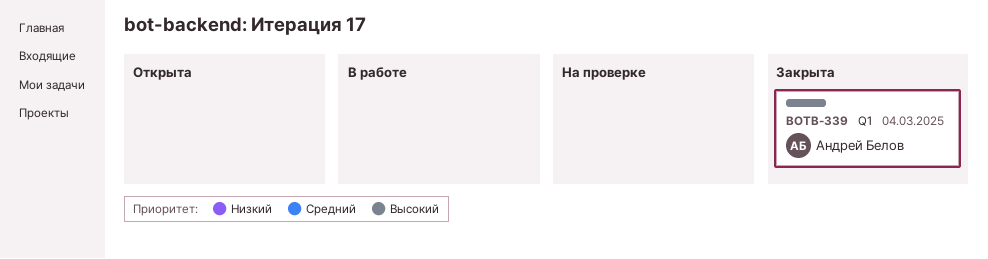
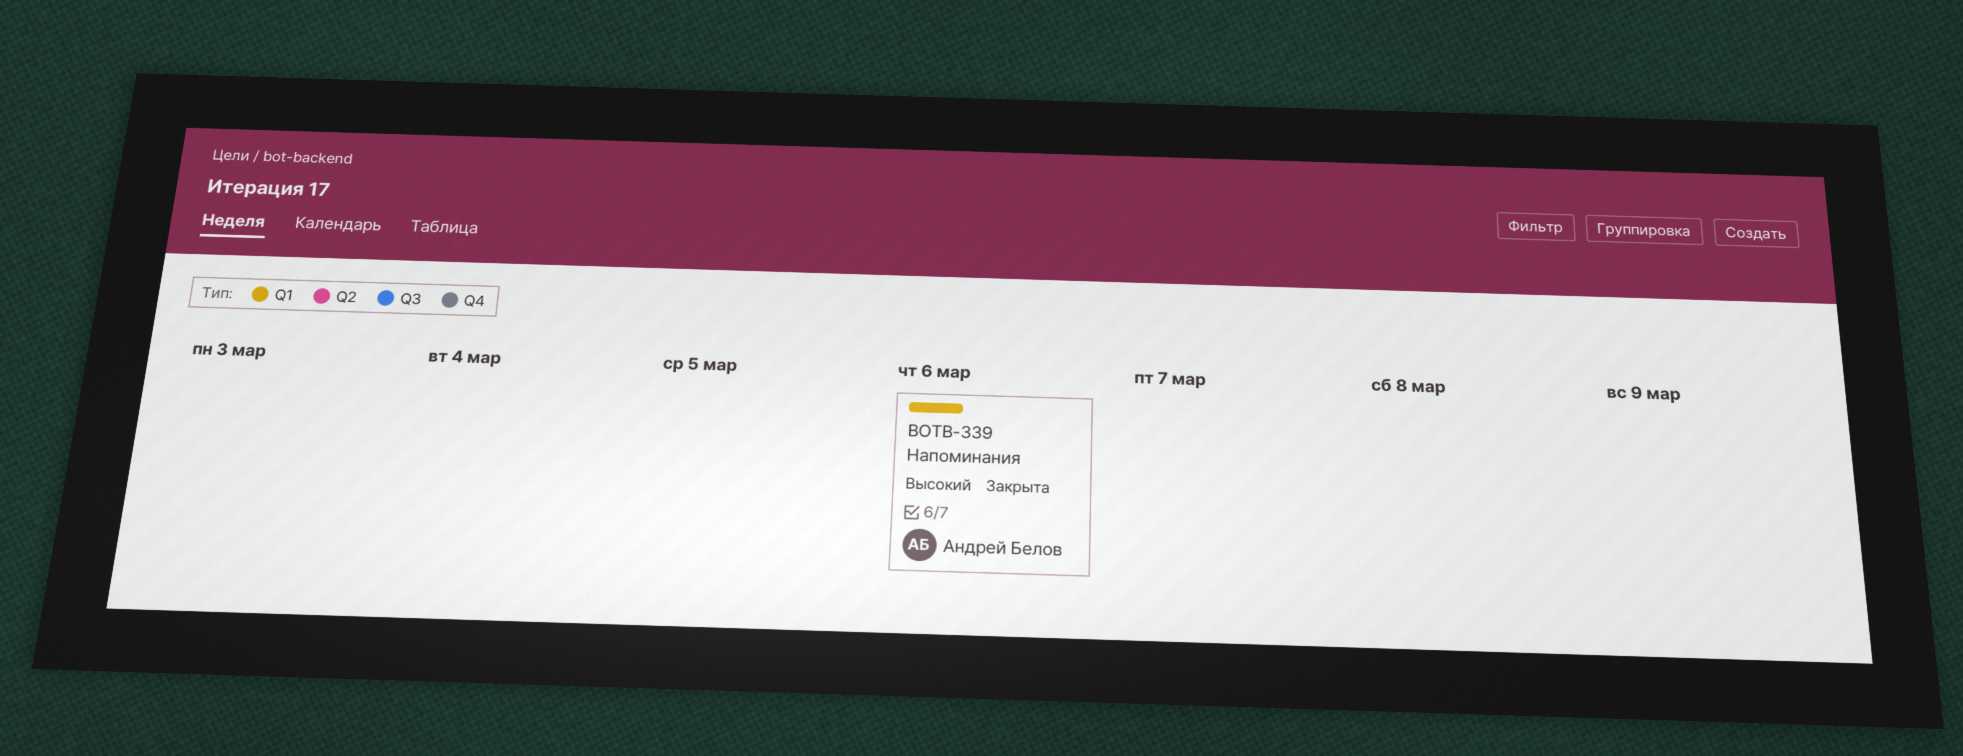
BOTB-339, due: Mar 4 -> Mar 6

